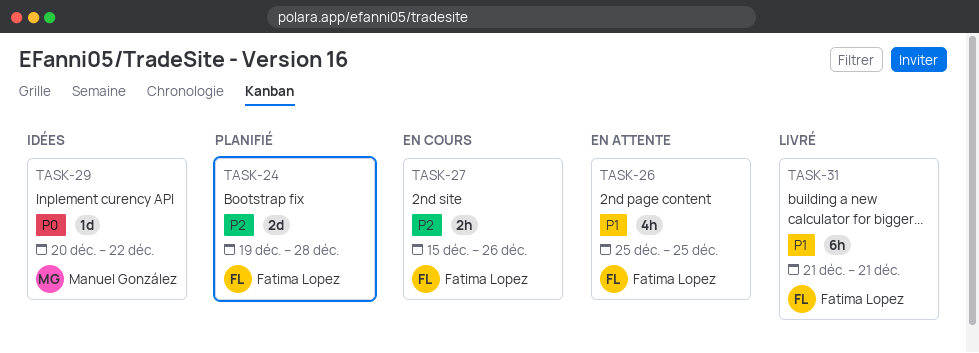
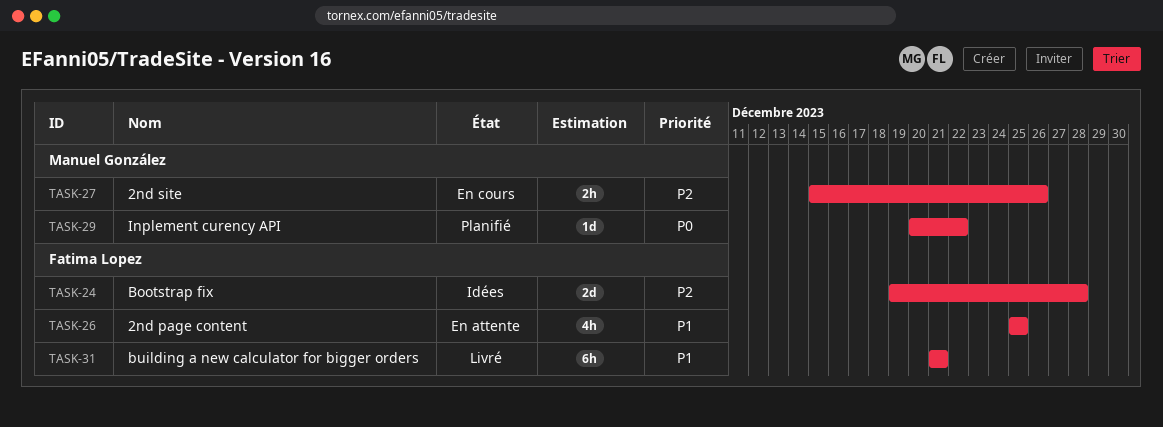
TASK-24, status: Planifié -> Idées
TASK-27, owner: Fatima Lopez -> Manuel González
TASK-29, status: Idées -> Planifié

